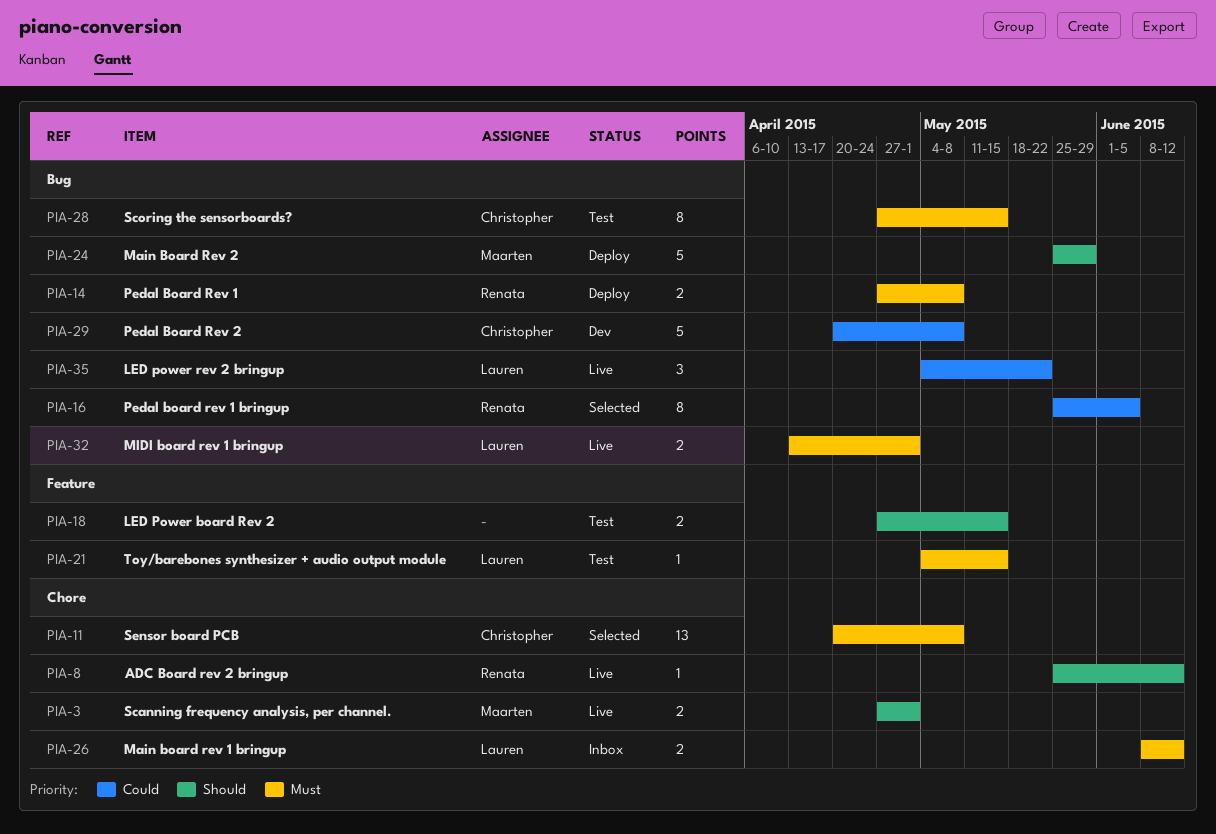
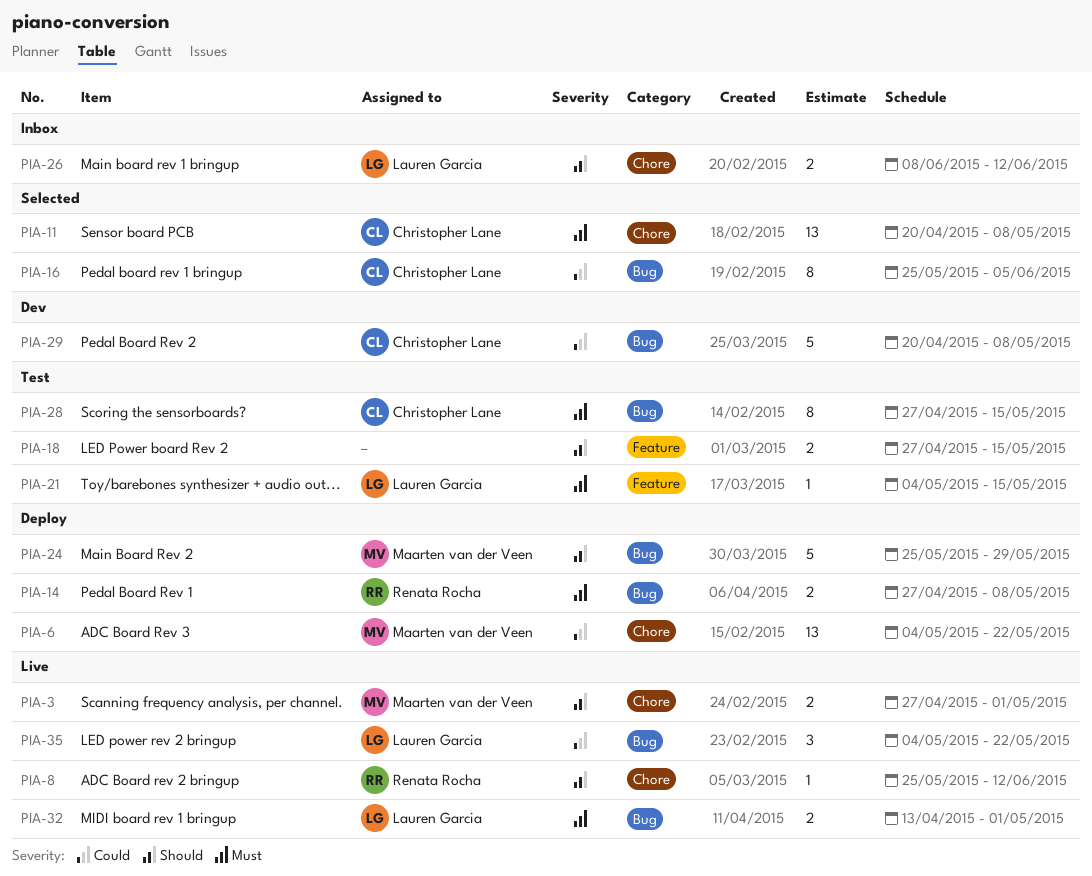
PIA-6: none -> present
PIA-16, owner: Renata Rocha -> Christopher Lane
PIA-26, priority: Must -> Should

